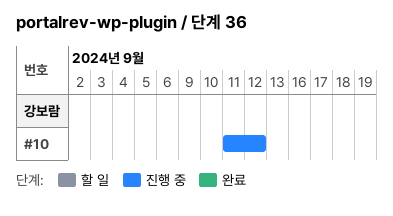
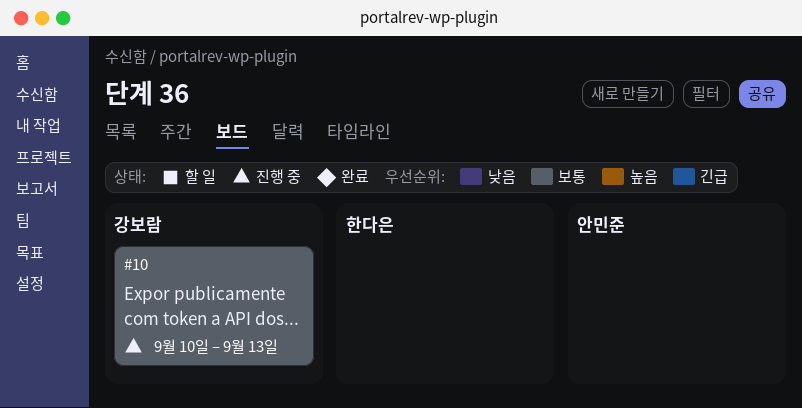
#10, start: Sep 11 -> Sep 10
#10, due: Sep 12 -> Sep 13

